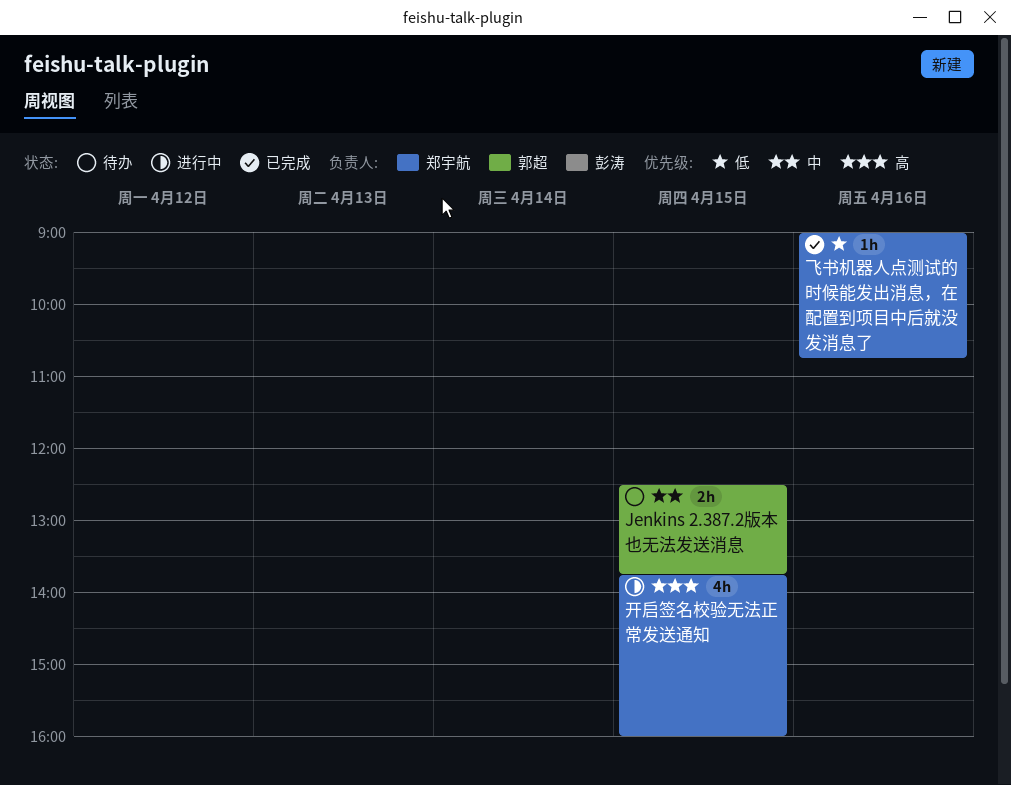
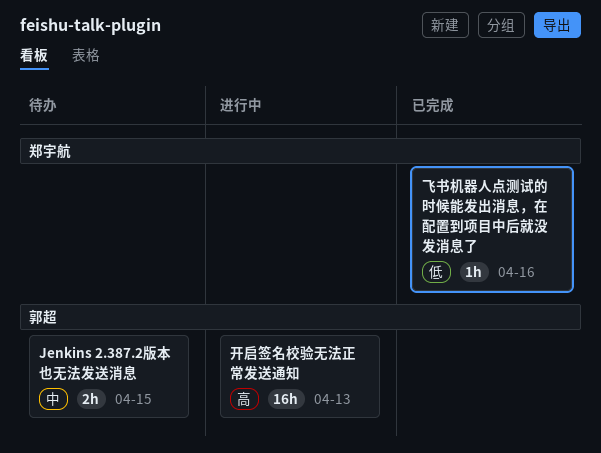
开启签名校验无法正常发送通知, owner: 郑宇航 -> 郭超
开启签名校验无法正常发送通知, estimate: 4h -> 16h
开启签名校验无法正常发送通知, day: Apr 15 -> Apr 13

